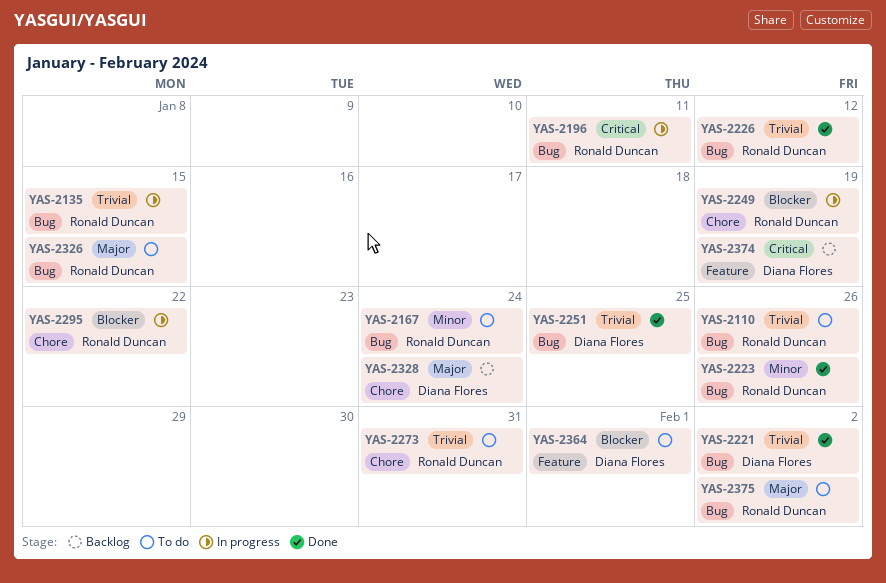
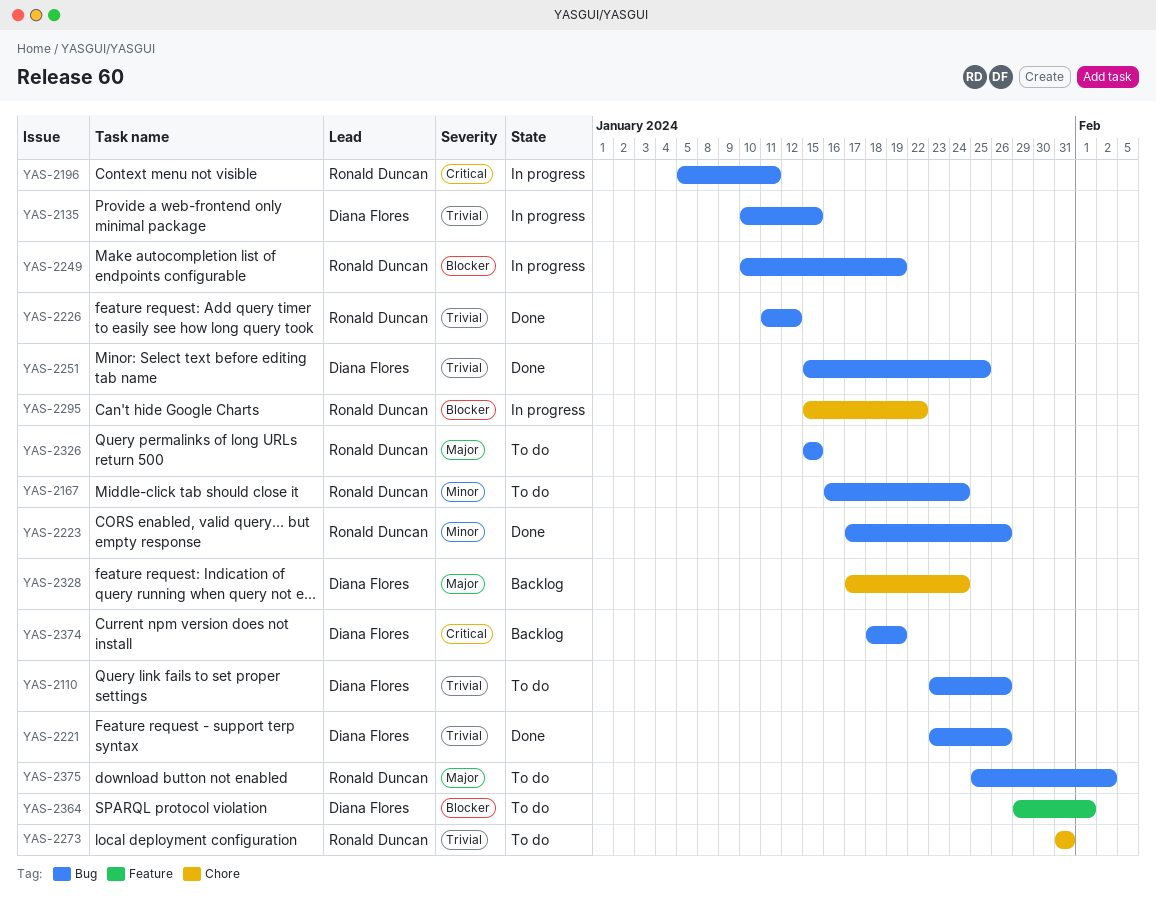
YAS-2110, owner: Ronald Duncan -> Diana Flores
YAS-2135, owner: Ronald Duncan -> Diana Flores
YAS-2221, due: Feb 2 -> Jan 26
YAS-2249, label: Chore -> Bug
YAS-2374, label: Feature -> Bug

